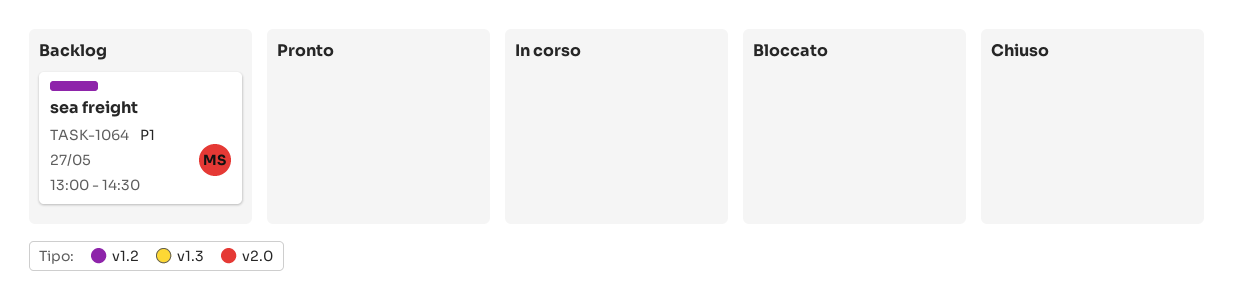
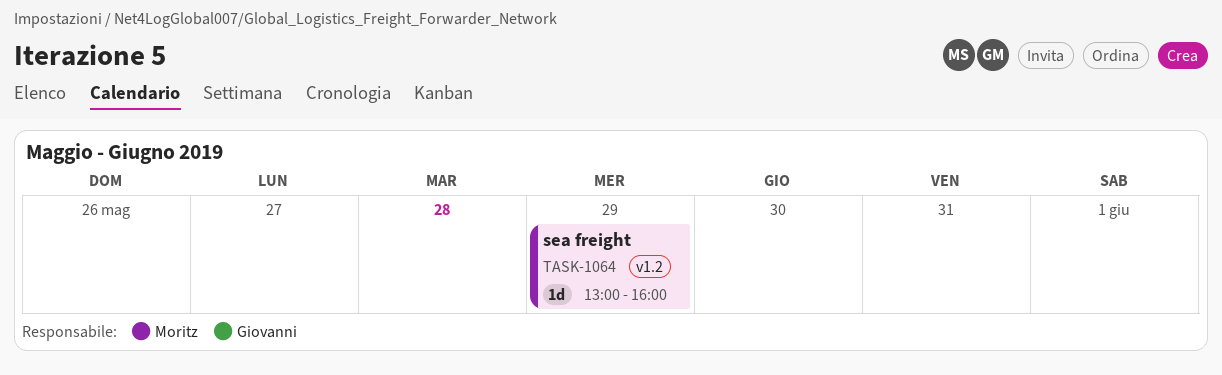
TASK-1064, day: May 27 -> May 29
TASK-1064, ends: 14:30 -> 16:00

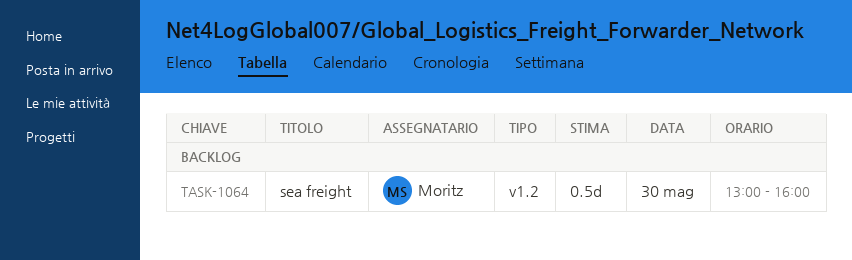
TASK-1064, estimate: 1d -> 0.5d
TASK-1064, day: May 29 -> May 30

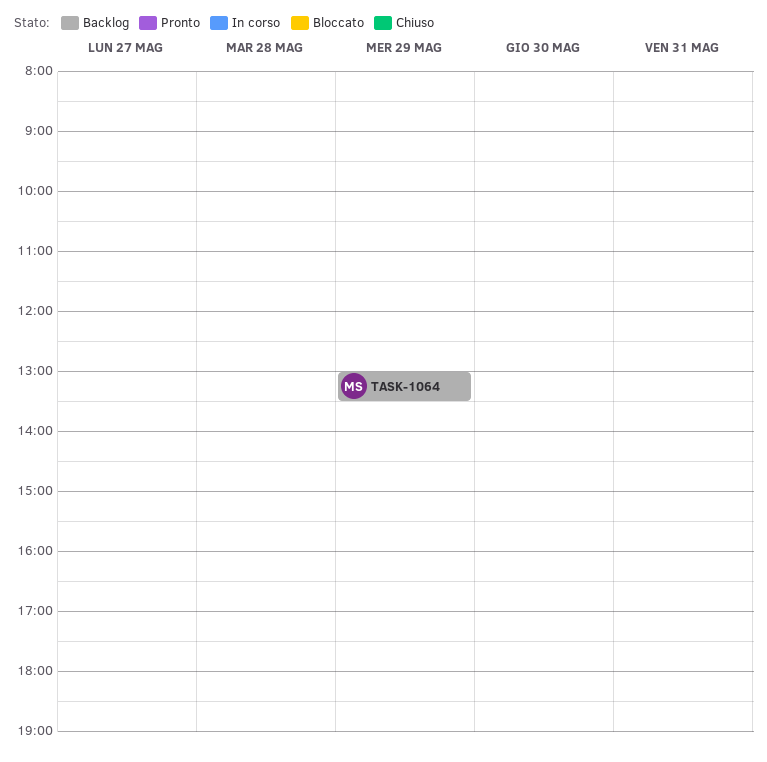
TASK-1064, day: May 30 -> May 29
TASK-1064, ends: 16:00 -> 13:30

